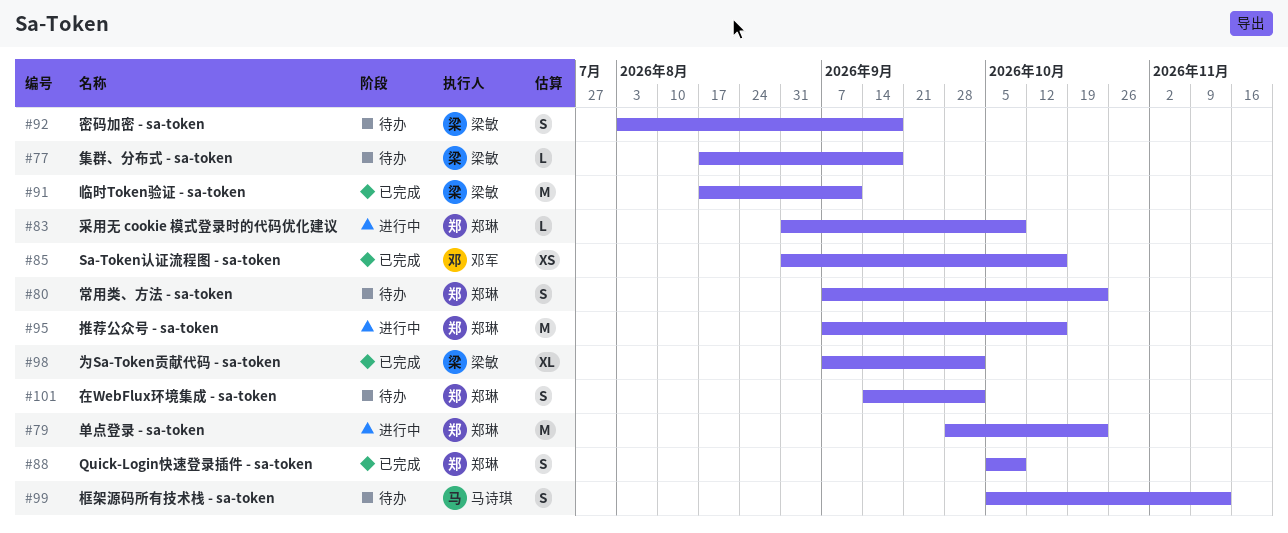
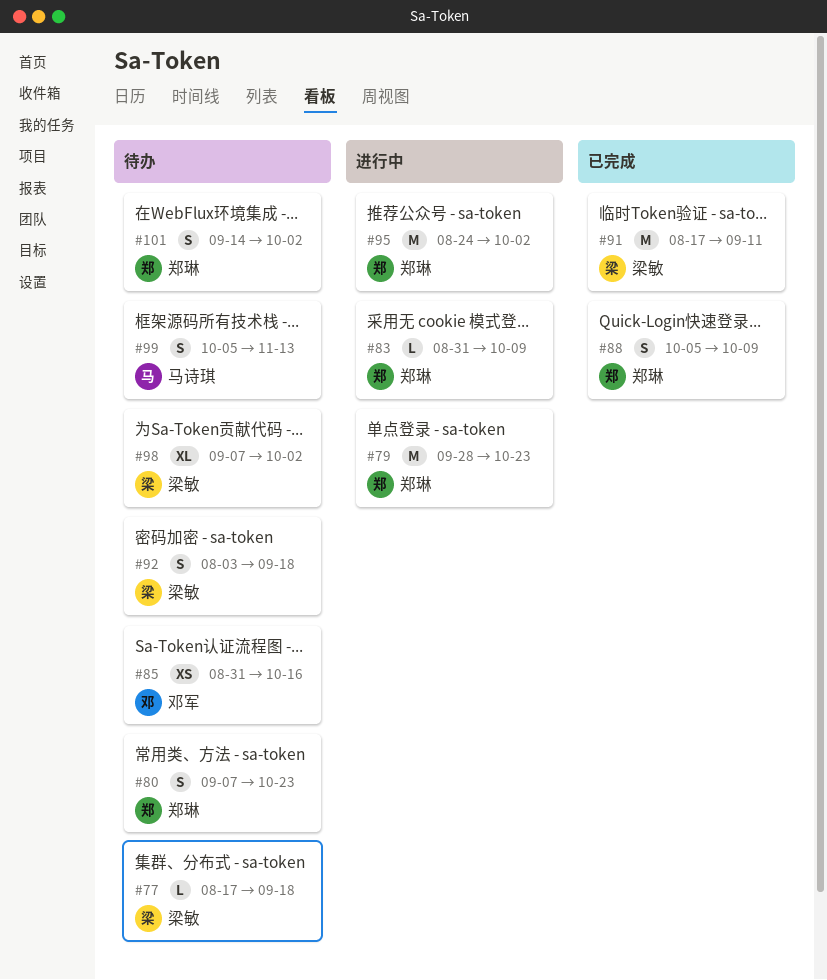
#85, status: 已完成 -> 待办
#95, start: Sep 7 -> Aug 24
#95, due: Oct 16 -> Oct 2
#98, status: 已完成 -> 待办

